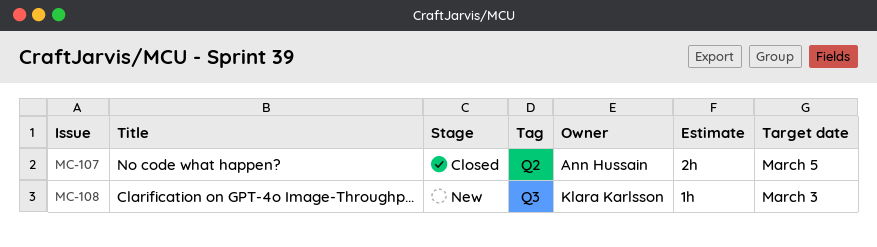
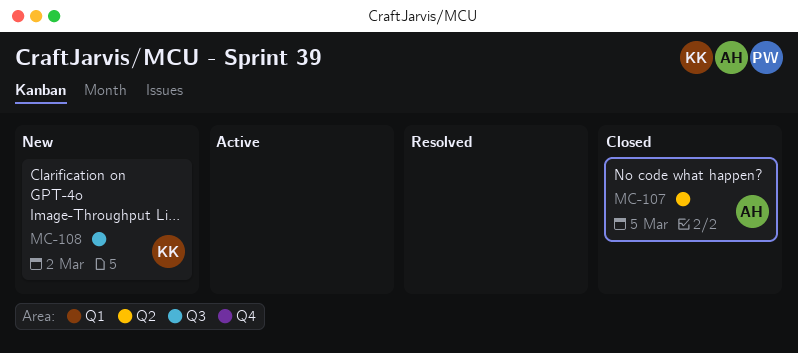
MC-108, due: Mar 3 -> Mar 2

